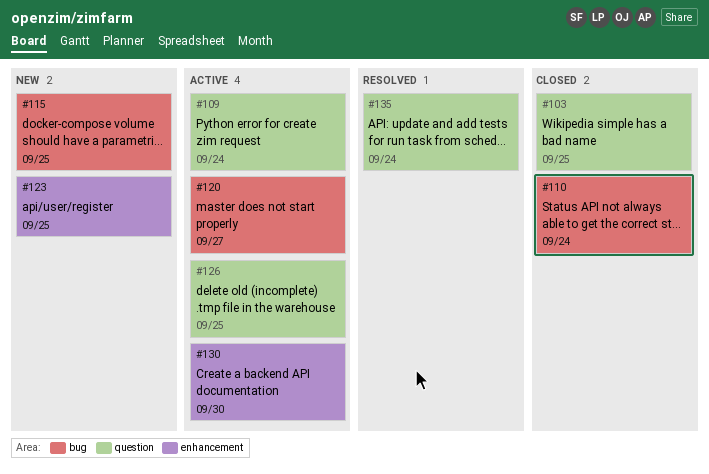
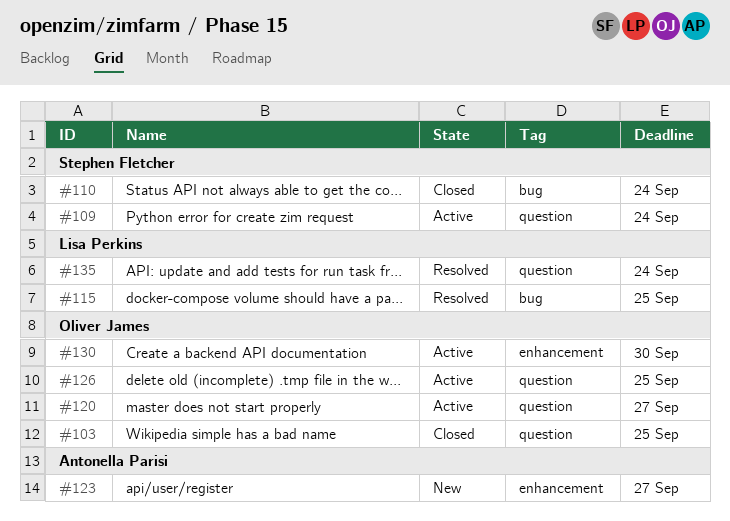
#115, status: New -> Resolved
#120, label: bug -> question
#123, due: Sep 25 -> Sep 27

